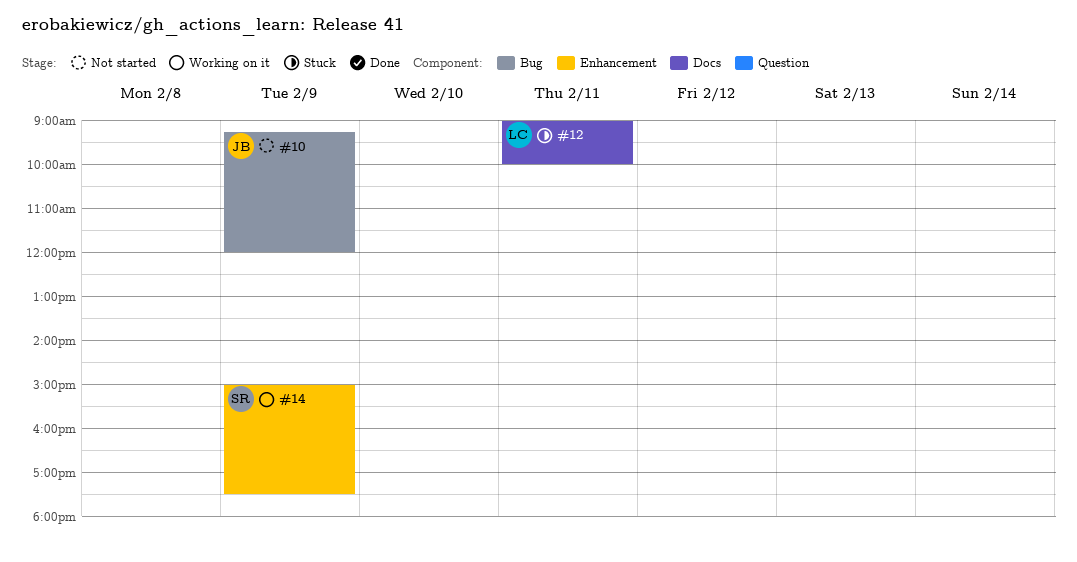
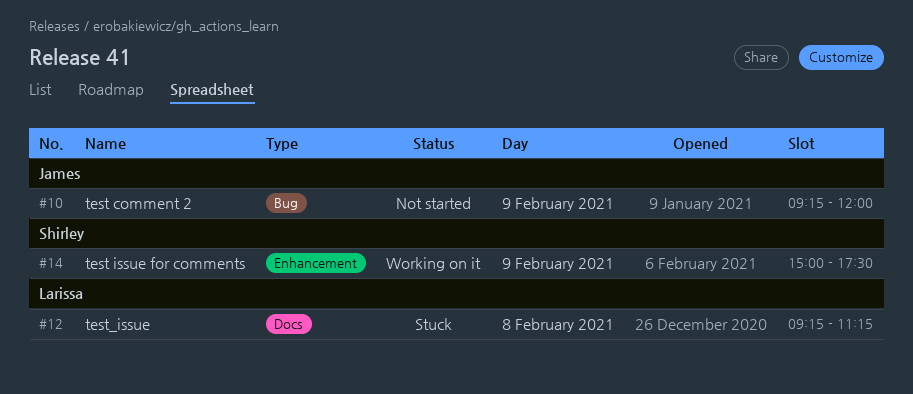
#12, day: Feb 11 -> Feb 8
#12, begins: 09:00 -> 09:15
#12, ends: 10:00 -> 11:15

